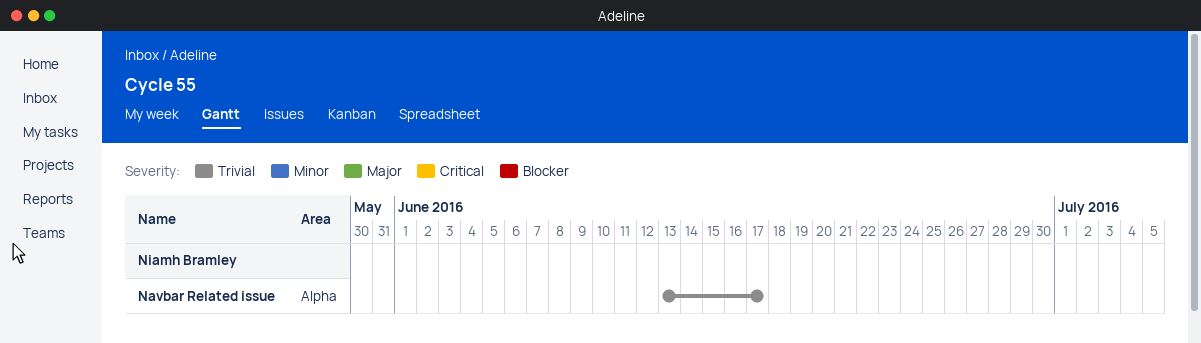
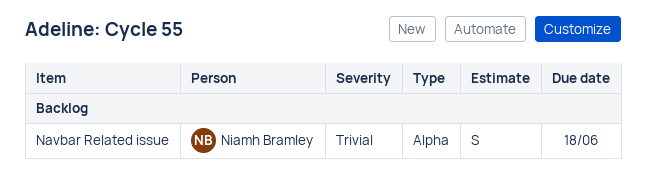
Navbar Related issue, due: Jun 17 -> Jun 18

